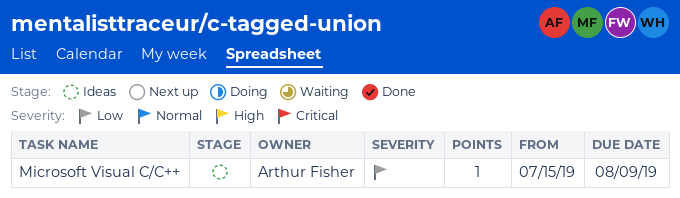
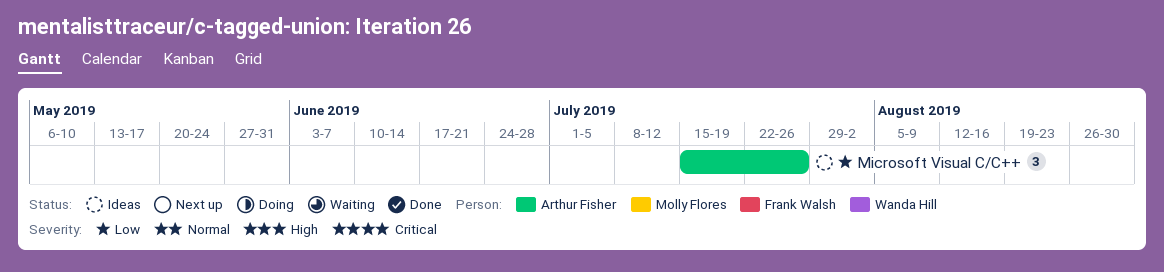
Microsoft Visual C/C++, estimate: 1 -> 3
Microsoft Visual C/C++, due: Aug 9 -> Jul 26

